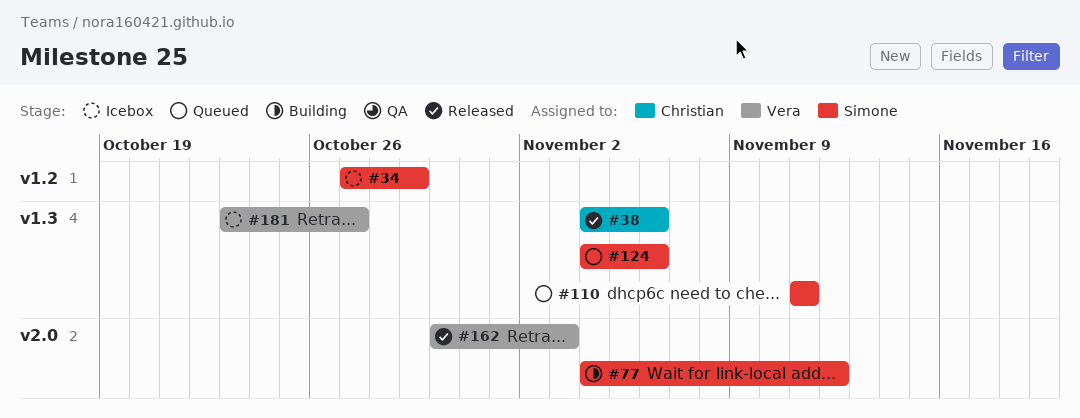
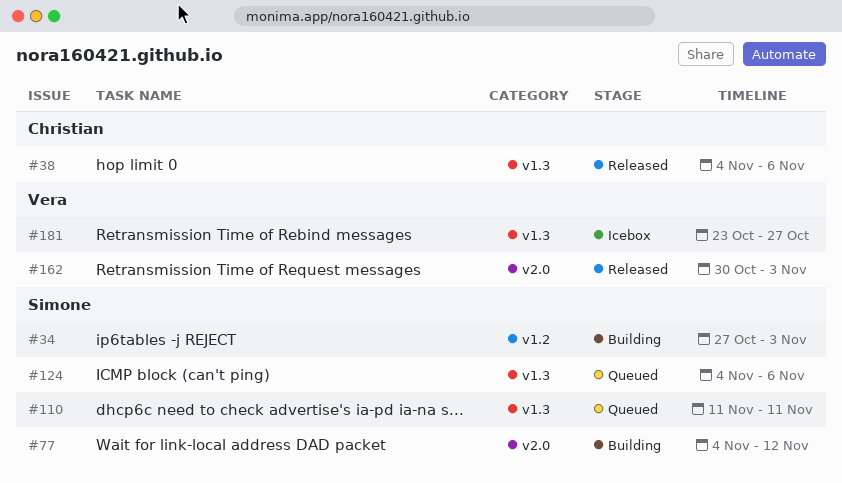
#34, status: Icebox -> Building
#34, due: Oct 29 -> Nov 3

